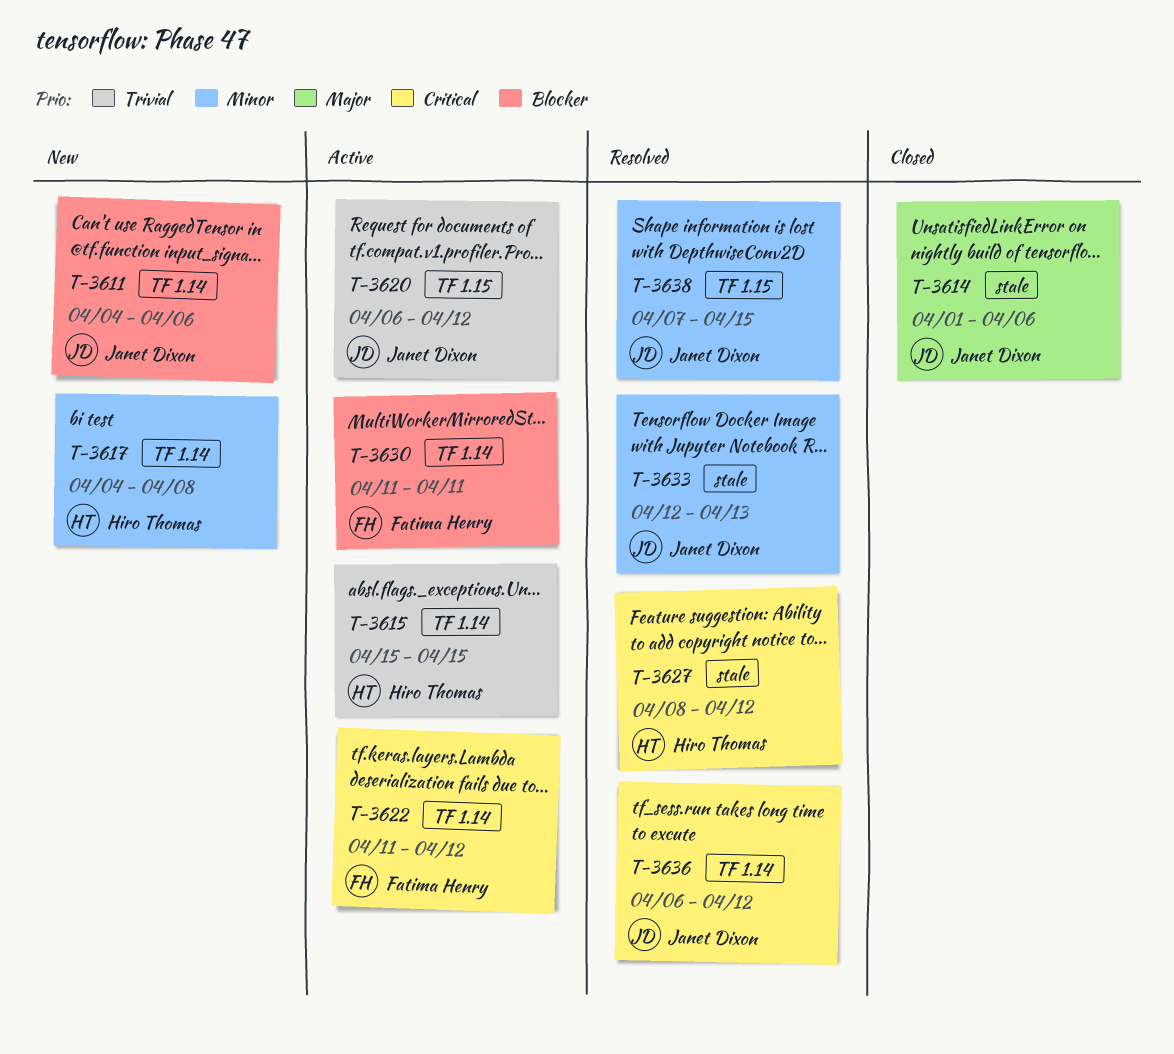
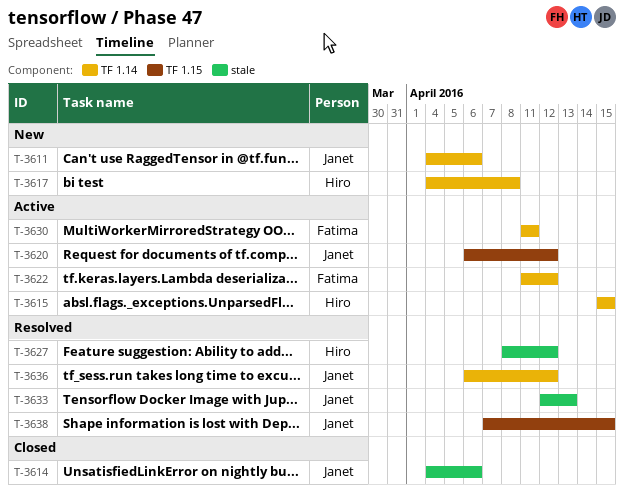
T-3614, start: Apr 1 -> Apr 4

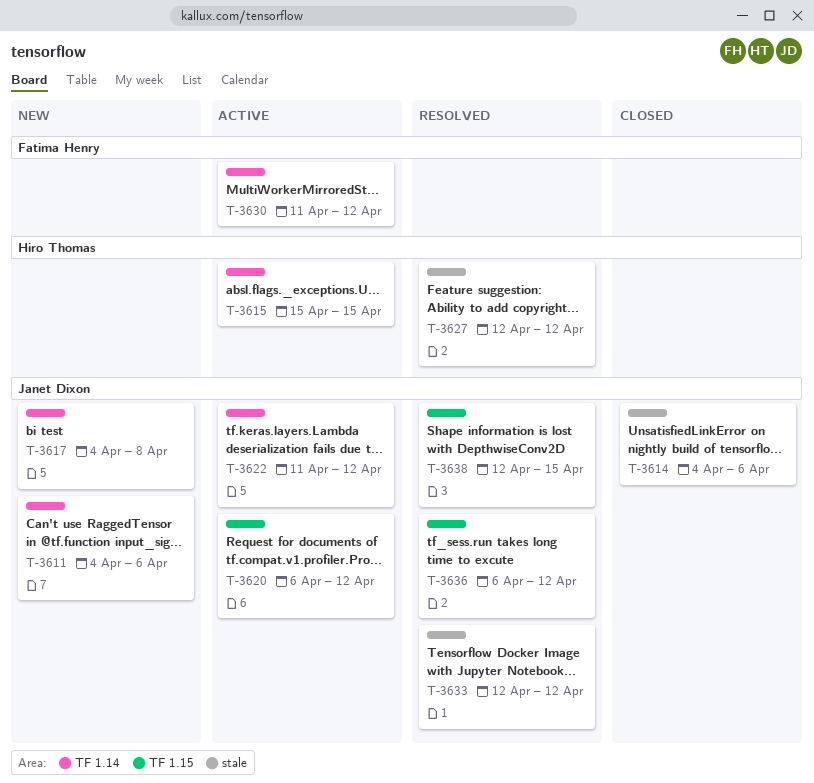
T-3617, owner: Hiro Thomas -> Janet Dixon
T-3622, owner: Fatima Henry -> Janet Dixon
T-3627, start: Apr 8 -> Apr 12
T-3630, due: Apr 11 -> Apr 12
T-3633, due: Apr 13 -> Apr 12
T-3636, label: TF 1.14 -> TF 1.15
T-3638, start: Apr 7 -> Apr 12

